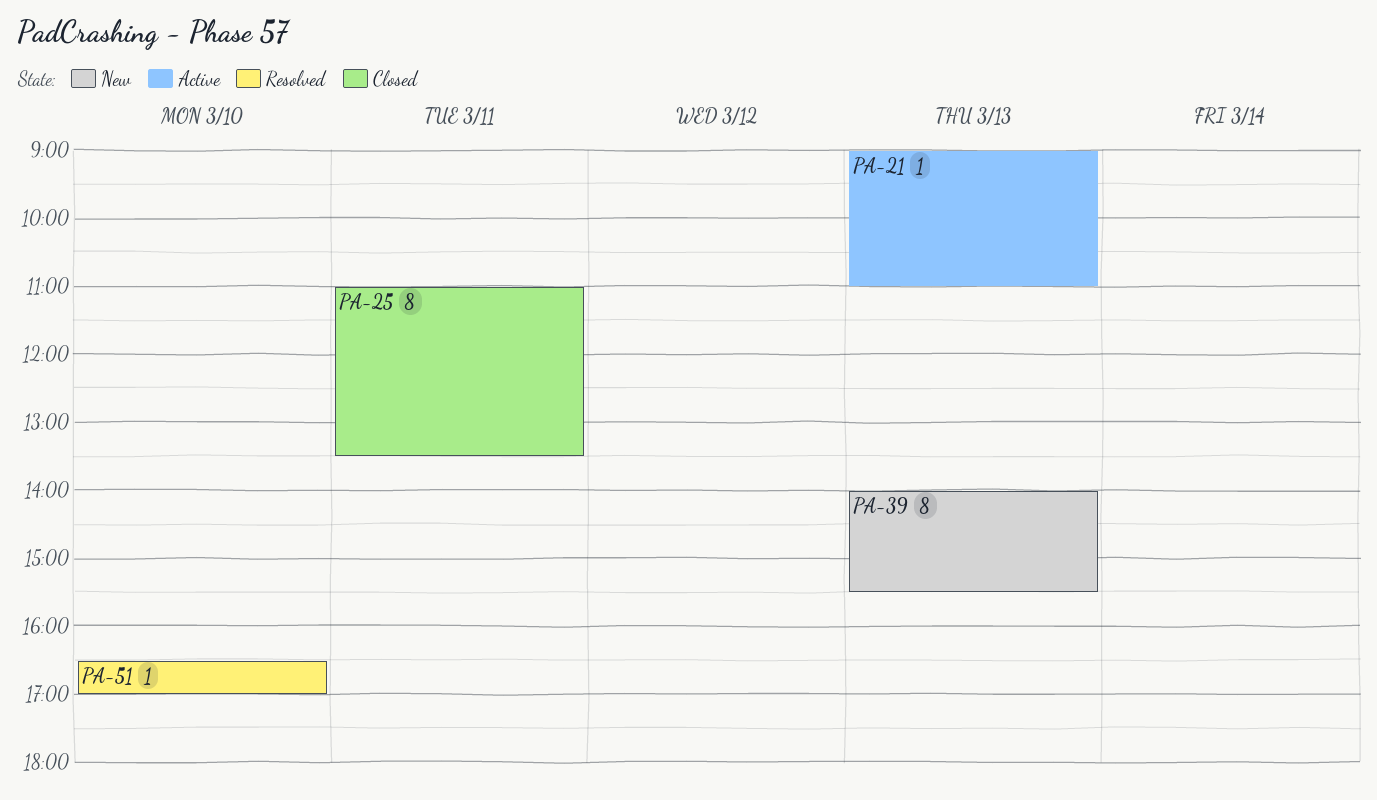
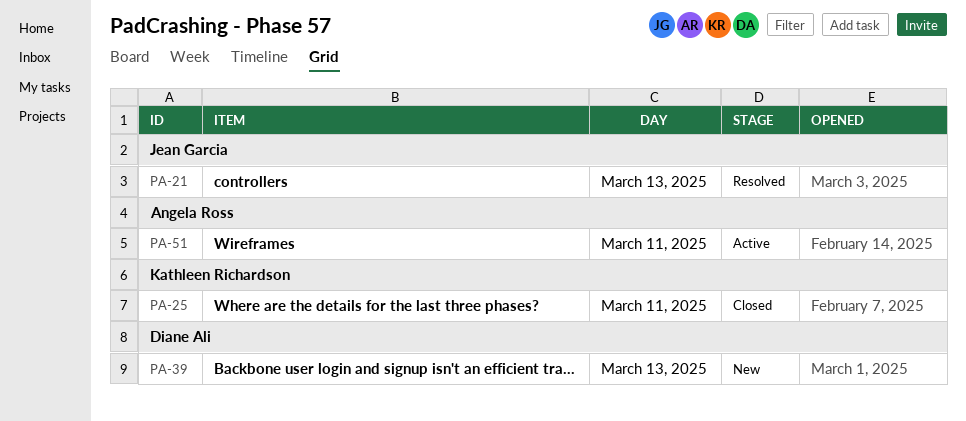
PA-21, status: Active -> Resolved
PA-51, status: Resolved -> Active
PA-51, day: Mar 10 -> Mar 11

